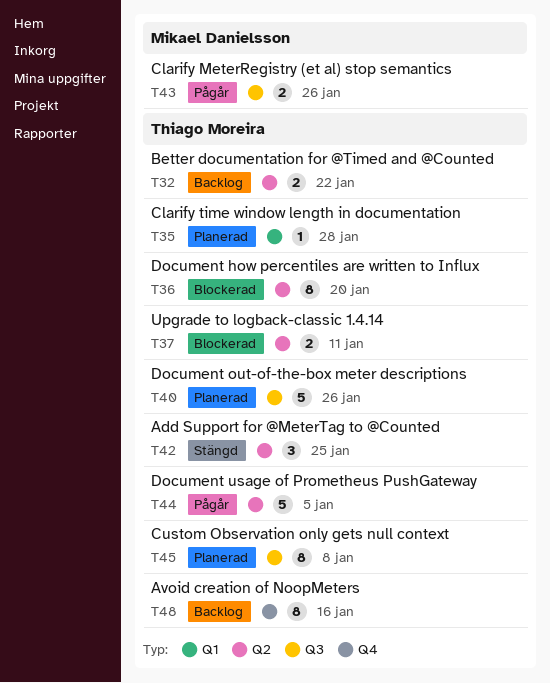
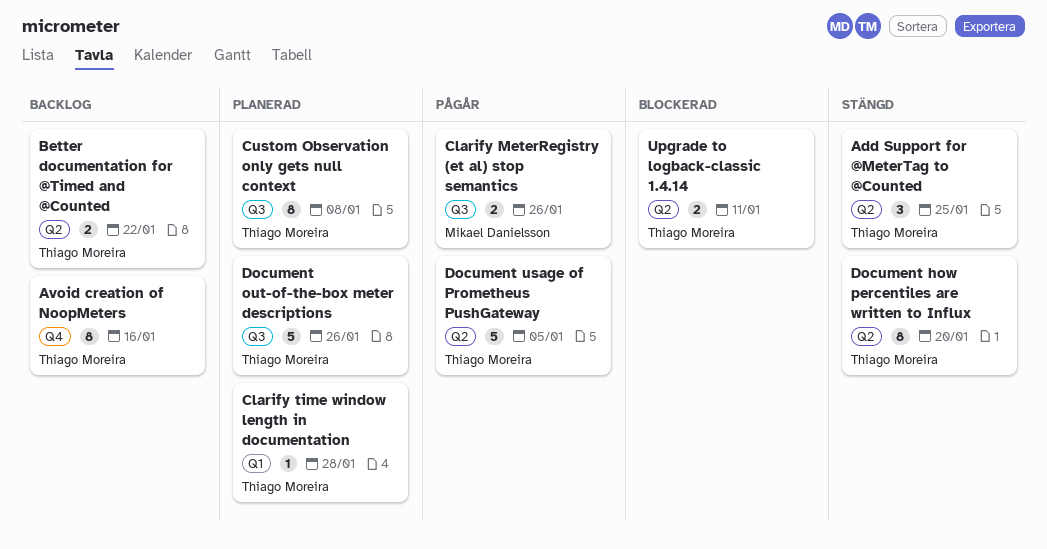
Document how percentiles are written to Influx, status: Blockerad -> Stängd

